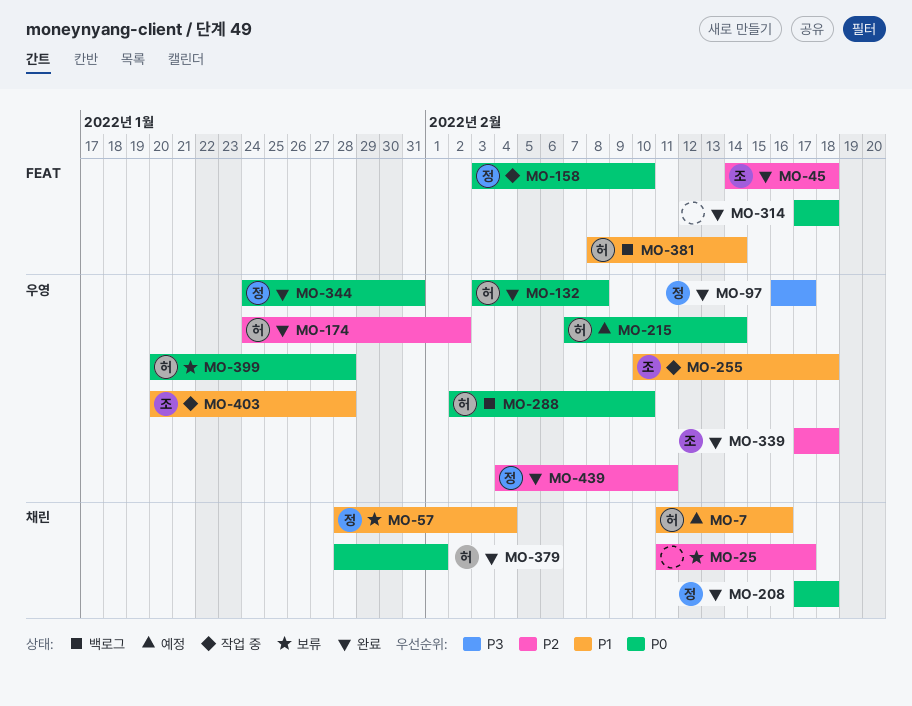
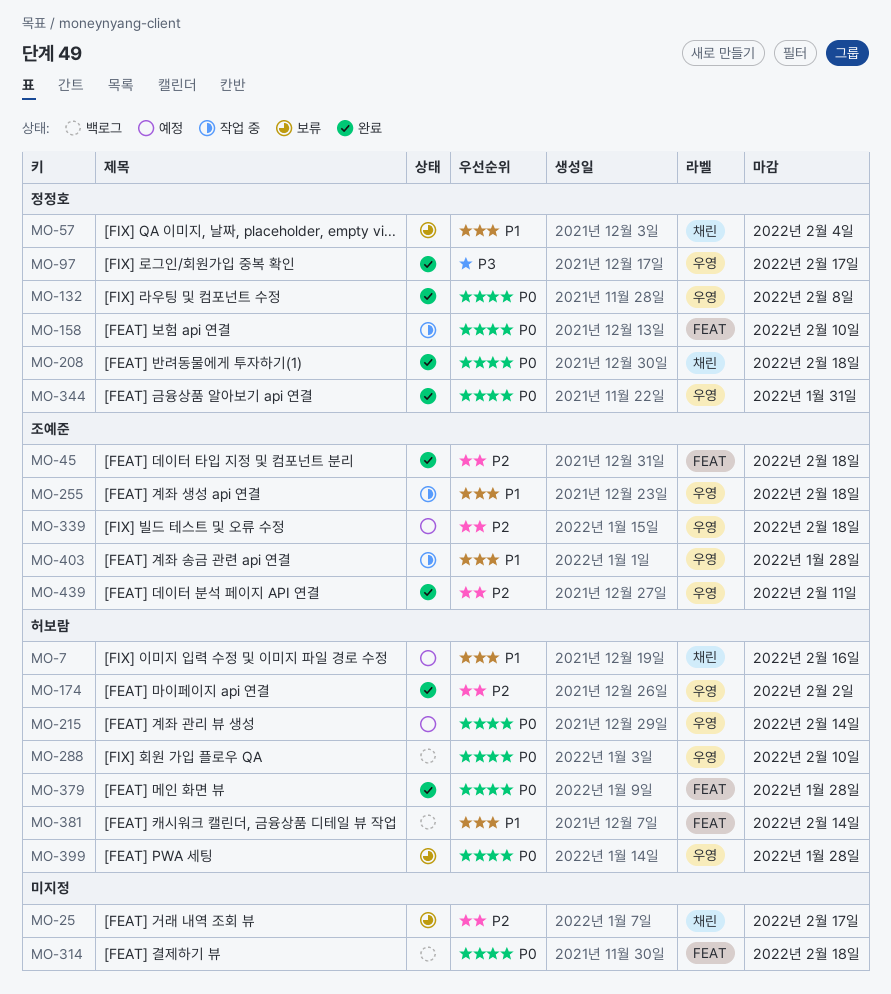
MO-132, owner: 허보람 -> 정정호
MO-314, status: 완료 -> 백로그
MO-339, status: 완료 -> 예정
MO-379, label: 채린 -> FEAT
MO-379, due: Feb 1 -> Jan 28
MO-439, owner: 정정호 -> 조예준

